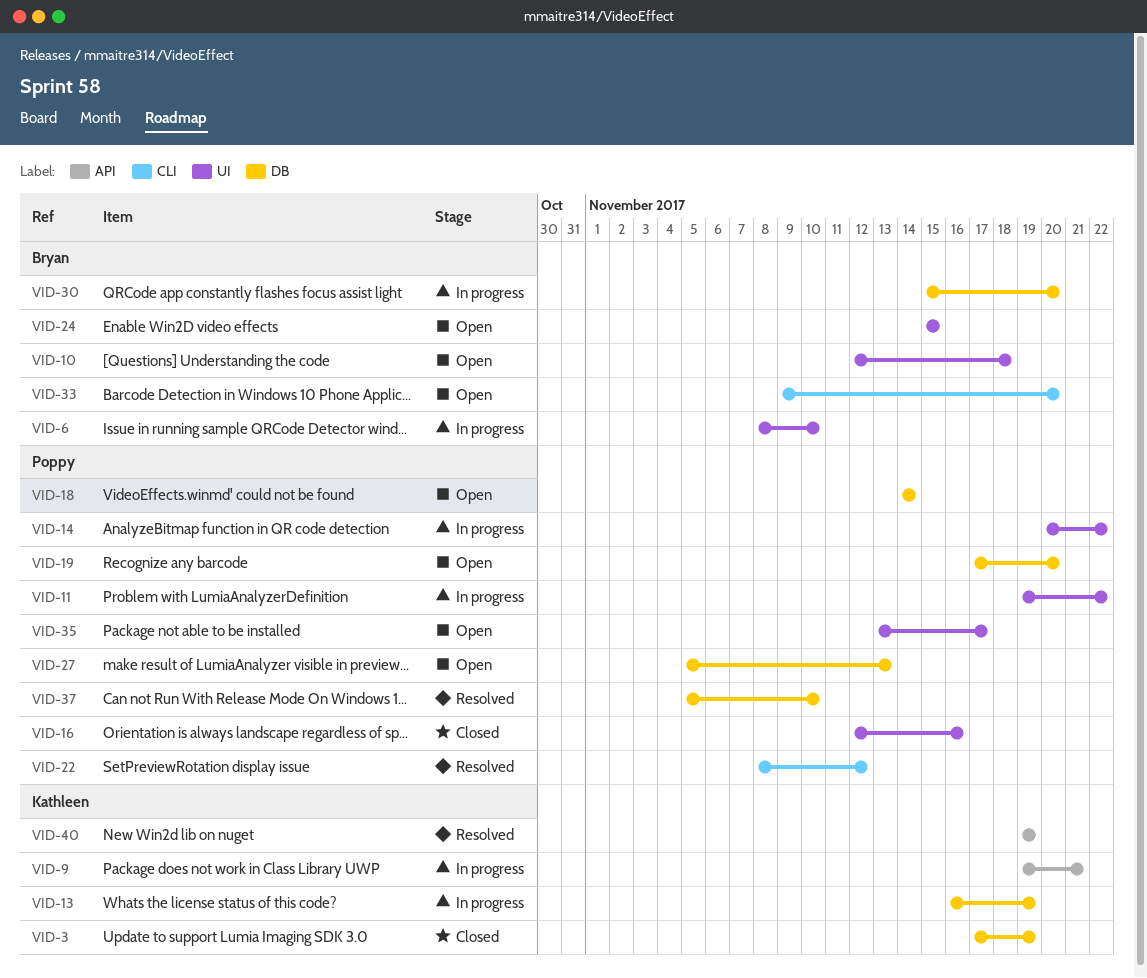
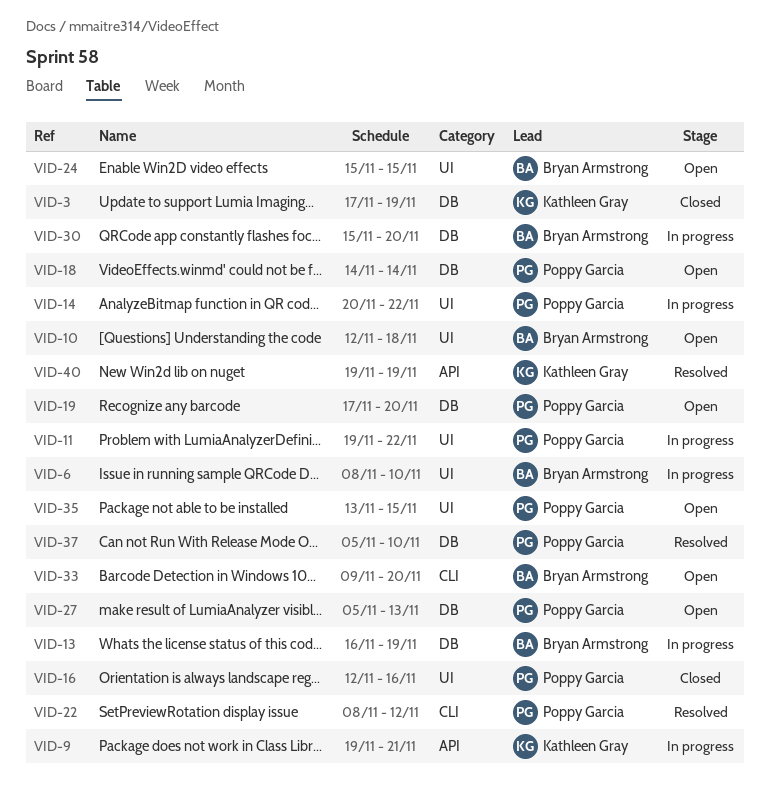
VID-13, owner: Kathleen Gray -> Bryan Armstrong
VID-35, due: Nov 17 -> Nov 15

